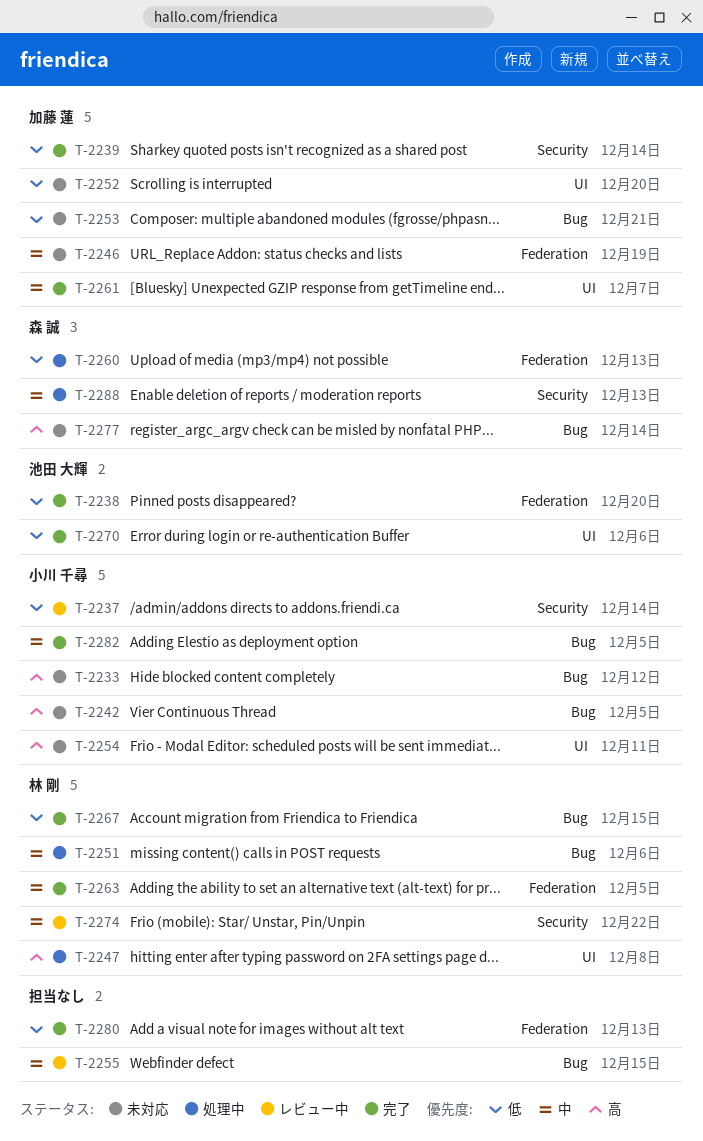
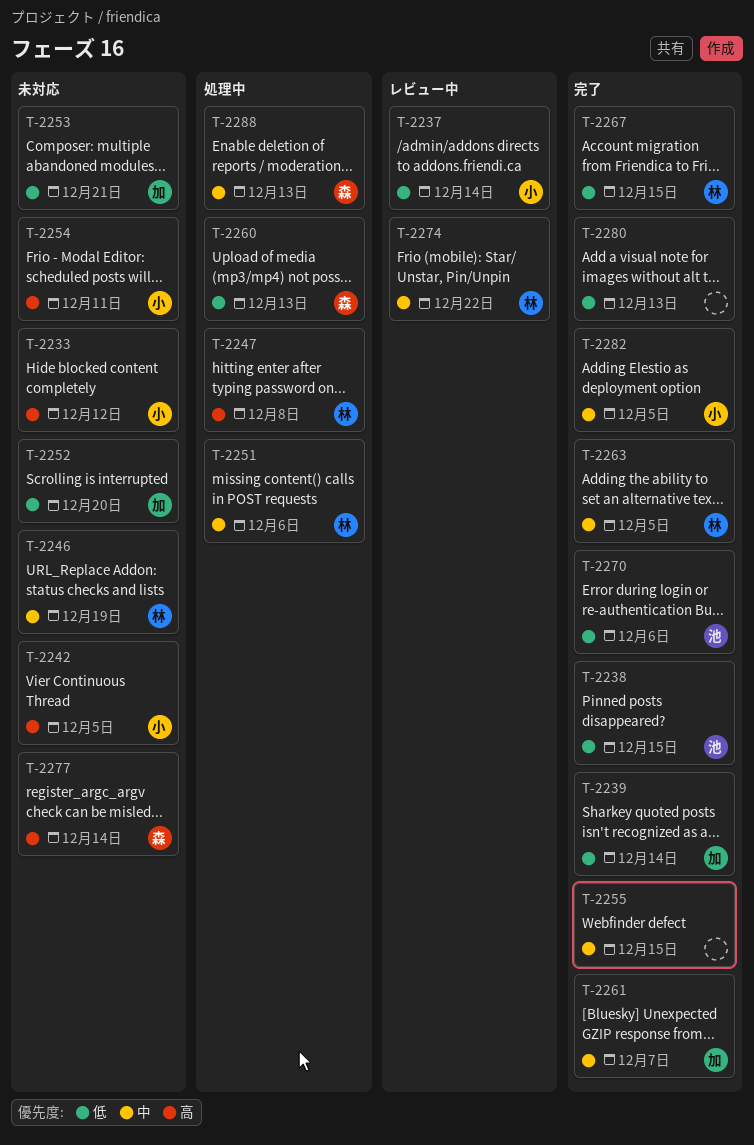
T-2238, due: Dec 20 -> Dec 15
T-2246, owner: 加藤 蓮 -> 林 剛
T-2255, status: レビュー中 -> 完了

